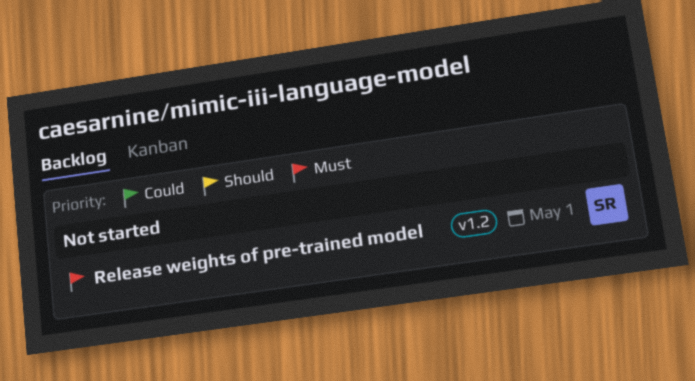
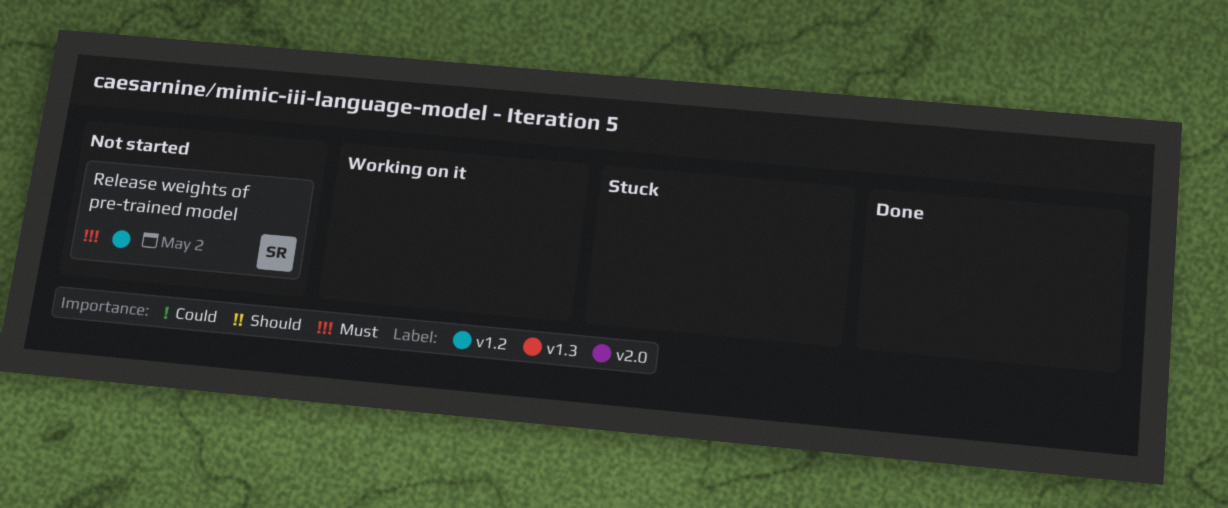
Release weights of pre-trained model, due: May 1 -> May 2

